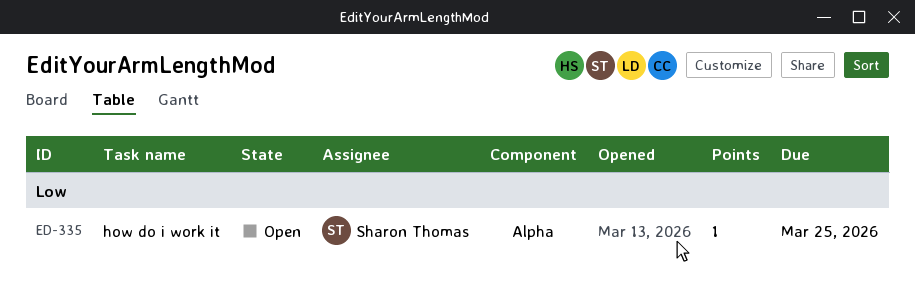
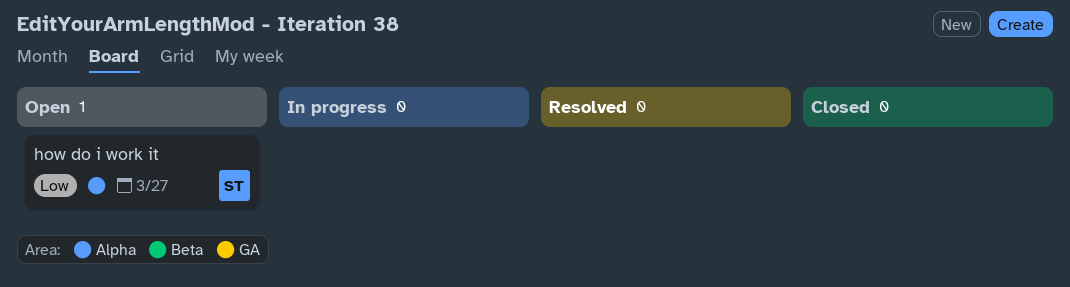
how do i work it, due: Mar 25 -> Mar 27

